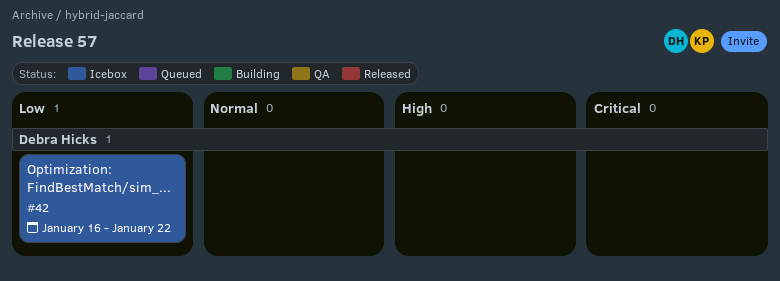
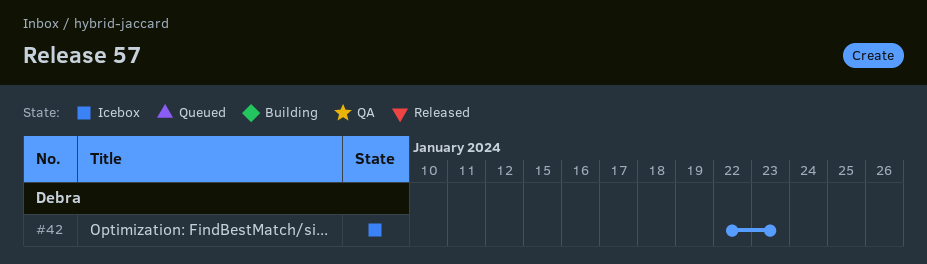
#42, start: Jan 16 -> Jan 22
#42, due: Jan 22 -> Jan 23

